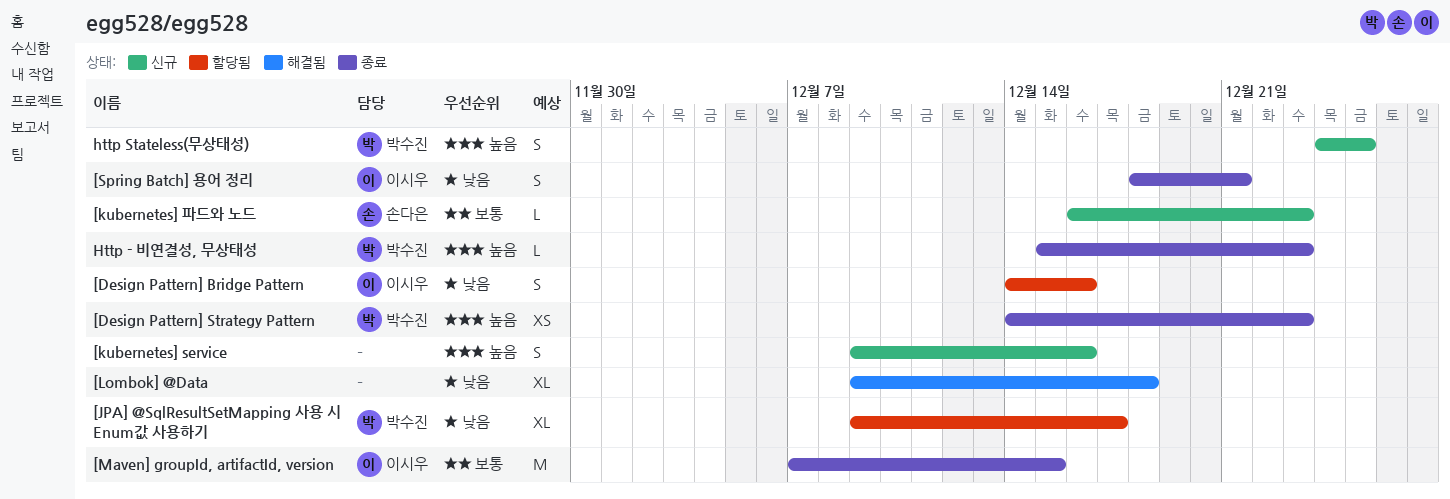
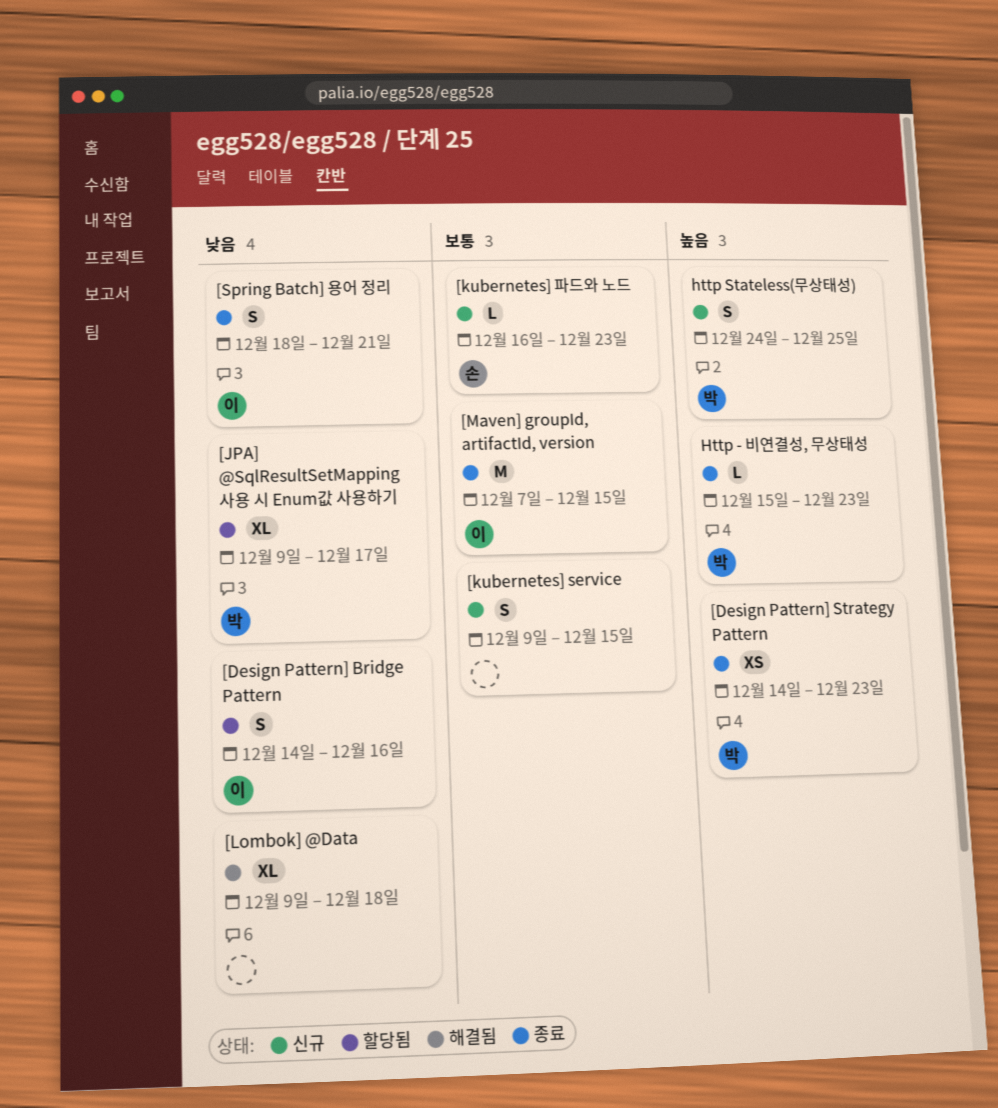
[kubernetes] service, priority: 높음 -> 보통
[kubernetes] service, due: Dec 16 -> Dec 15

